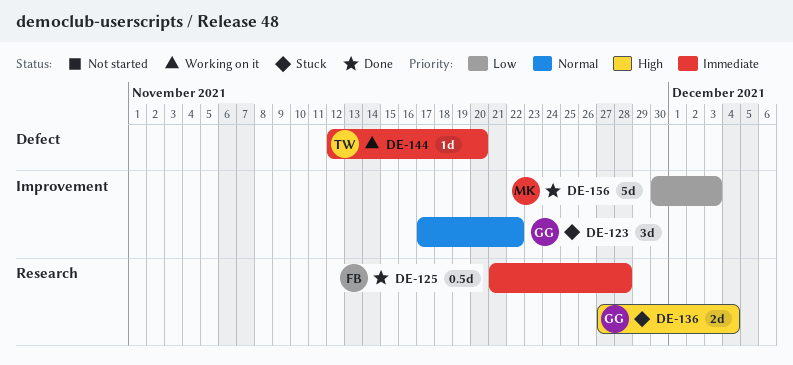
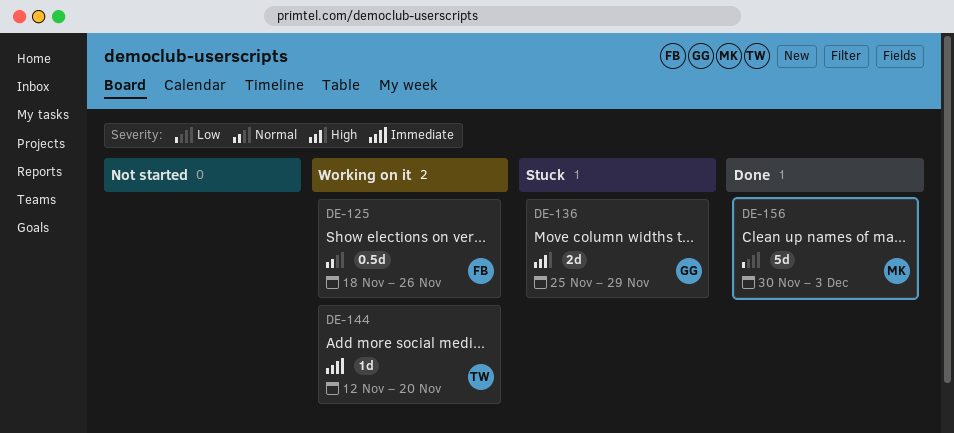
DE-123: present -> none
DE-125, status: Done -> Working on it
DE-125, priority: Immediate -> Normal
DE-125, start: Nov 21 -> Nov 18
DE-125, due: Nov 28 -> Nov 26
DE-136, start: Nov 27 -> Nov 25
DE-136, due: Dec 4 -> Nov 29

